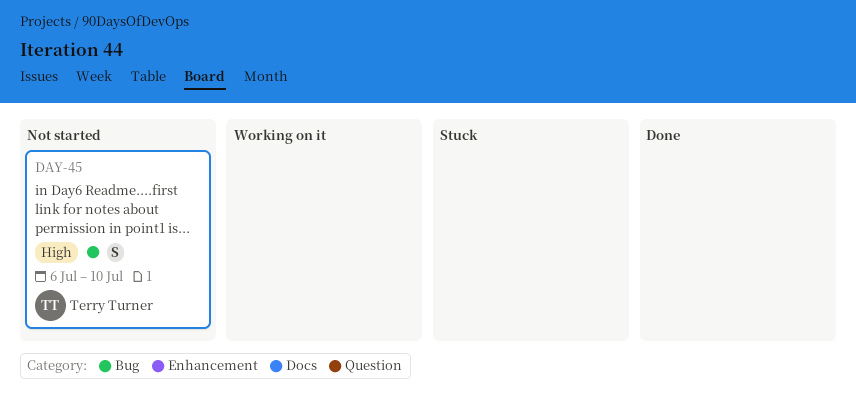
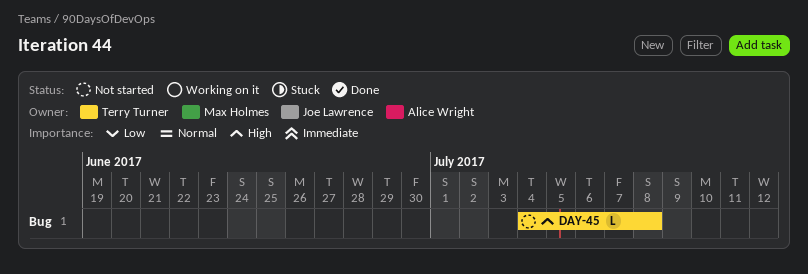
DAY-45, estimate: S -> L
DAY-45, start: Jul 6 -> Jul 4
DAY-45, due: Jul 10 -> Jul 8

